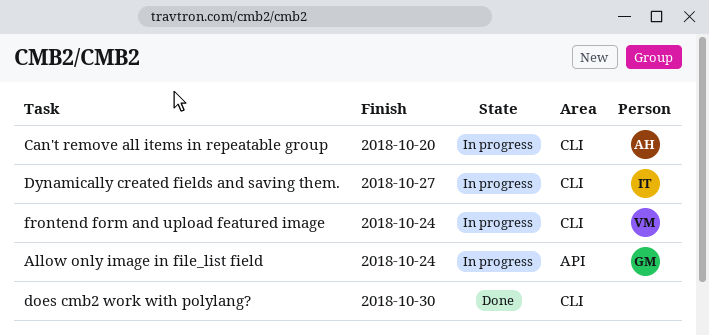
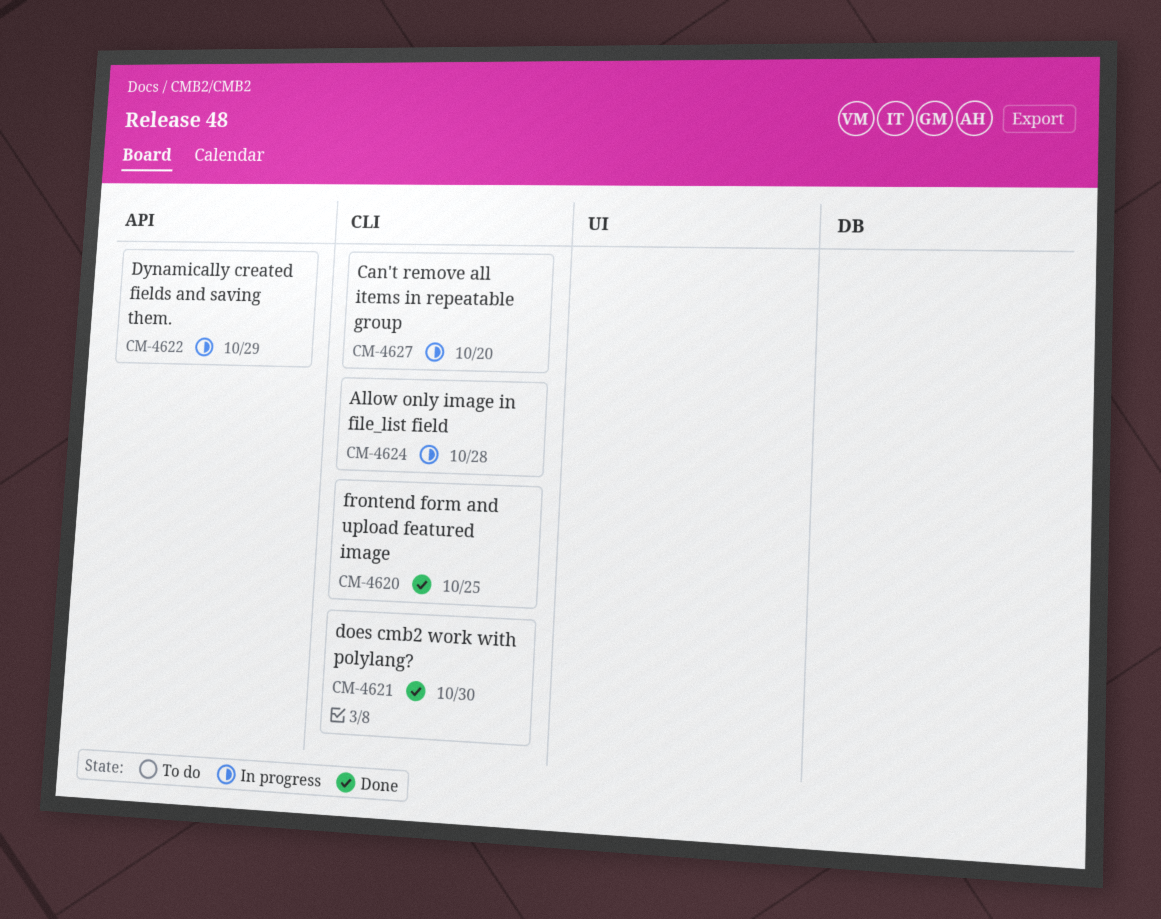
Allow only image in file_list field, label: API -> CLI
Allow only image in file_list field, due: Oct 24 -> Oct 28
Dynamically created fields and saving them., label: CLI -> API
Dynamically created fields and saving them., due: Oct 27 -> Oct 29
frontend form and upload featured image, status: In progress -> Done
frontend form and upload featured image, due: Oct 24 -> Oct 25

